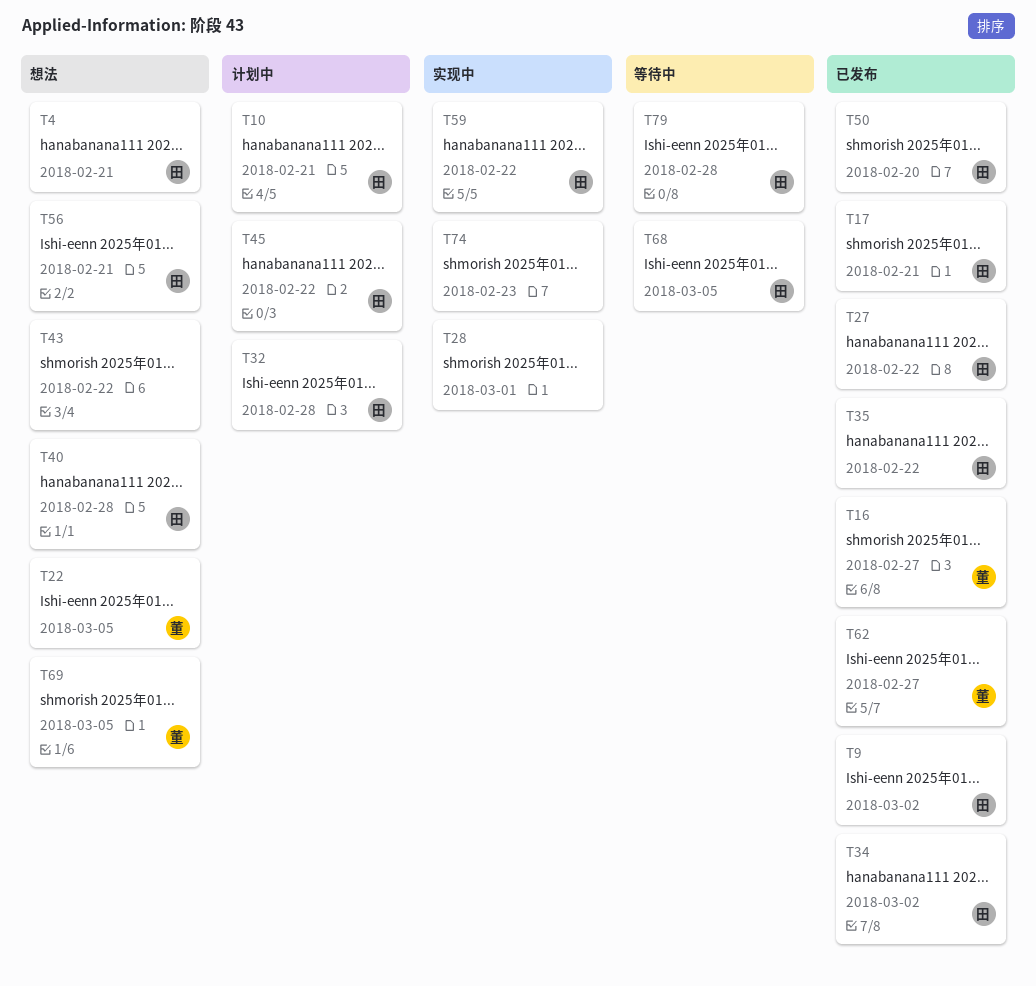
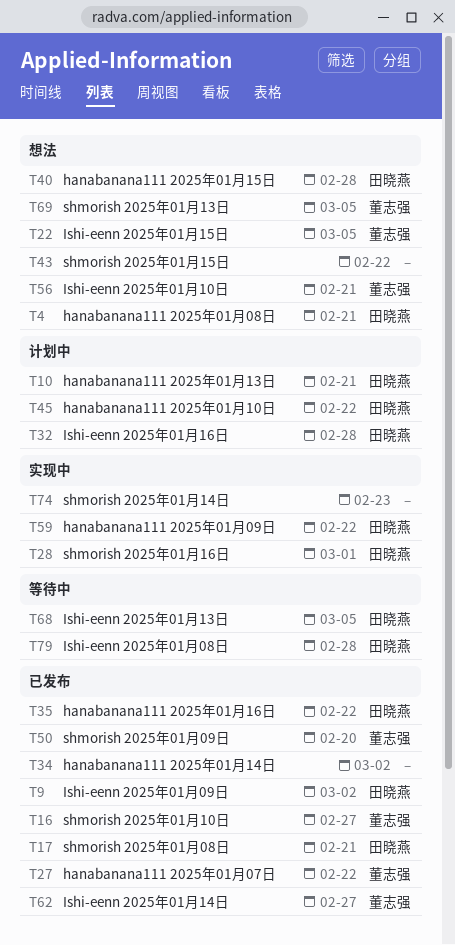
T27, owner: 田晓燕 -> 董志强
T28, owner: none -> 田晓燕
T34, owner: 田晓燕 -> none
T50, owner: 田晓燕 -> 董志强
T56, owner: 田晓燕 -> 董志强

